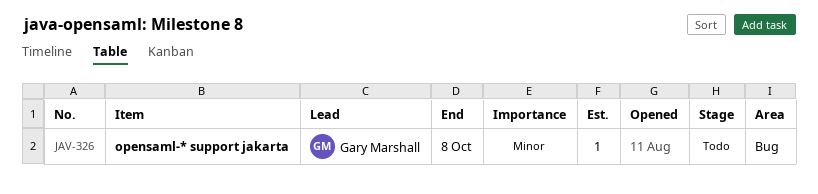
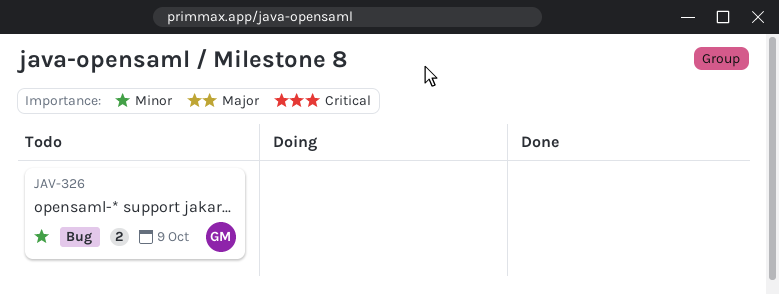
JAV-326, estimate: 1 -> 2
JAV-326, due: Oct 8 -> Oct 9

